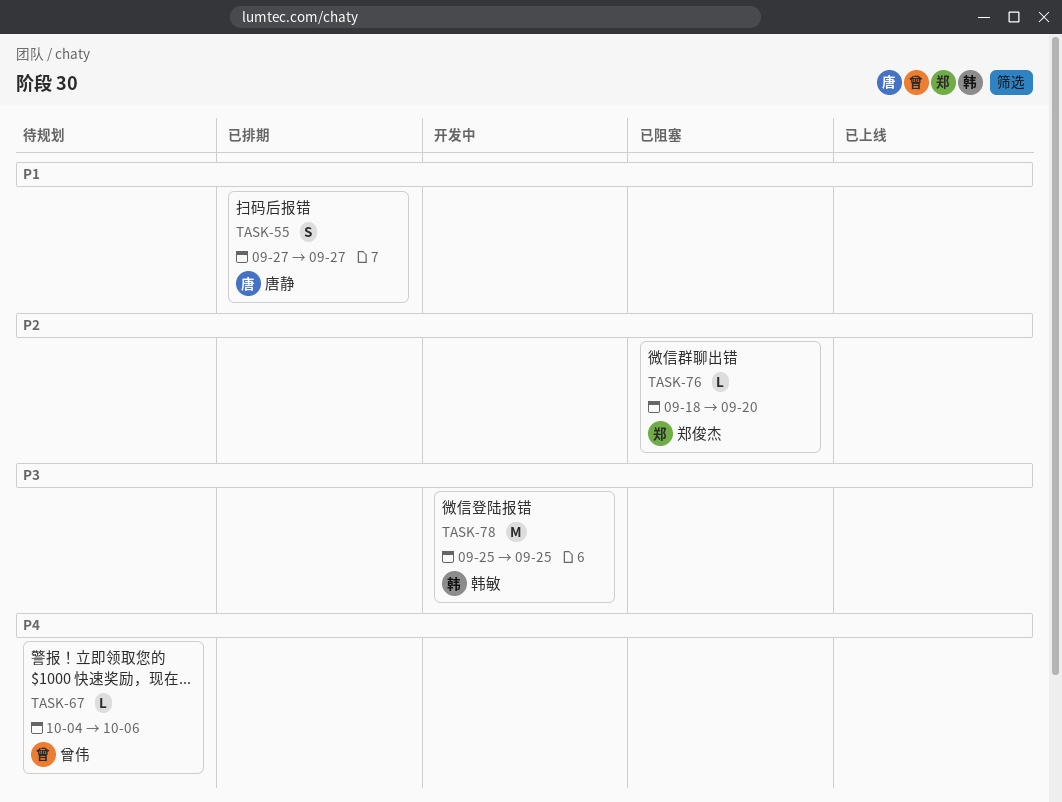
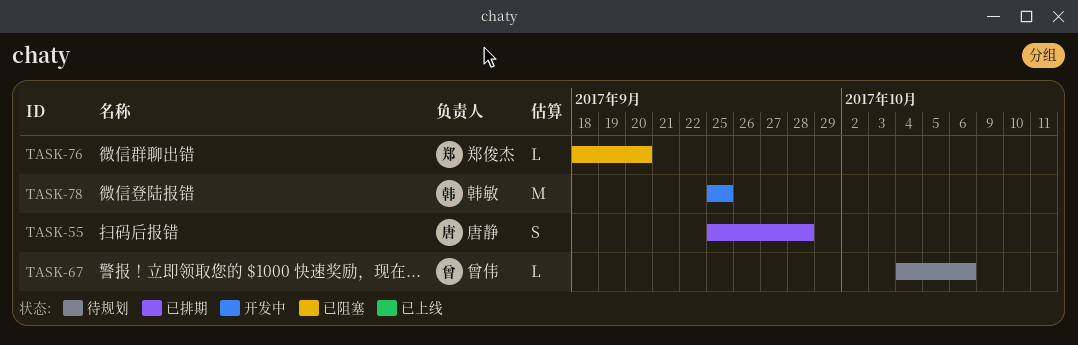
TASK-55, start: Sep 27 -> Sep 25
TASK-55, due: Sep 27 -> Sep 28

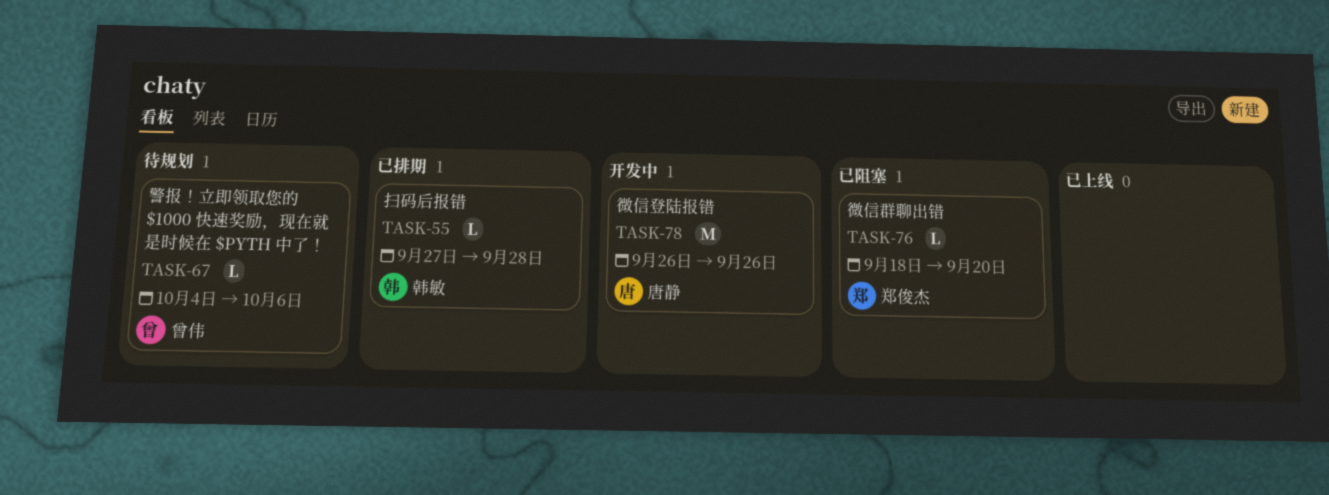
TASK-55, owner: 唐静 -> 韩敏
TASK-55, estimate: S -> L
TASK-55, start: Sep 25 -> Sep 27
TASK-78, owner: 韩敏 -> 唐静
TASK-78, start: Sep 25 -> Sep 26
TASK-78, due: Sep 25 -> Sep 26

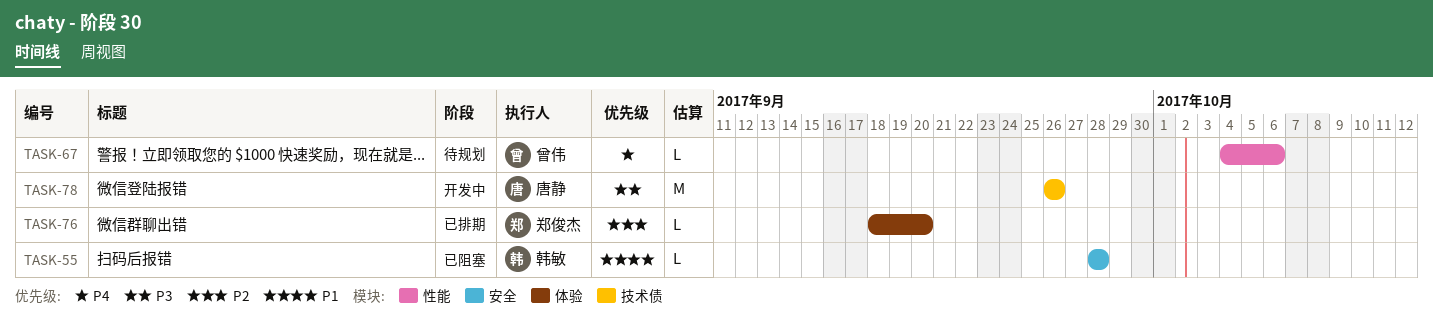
TASK-55, status: 已排期 -> 已阻塞
TASK-55, start: Sep 27 -> Sep 28
TASK-76, status: 已阻塞 -> 已排期

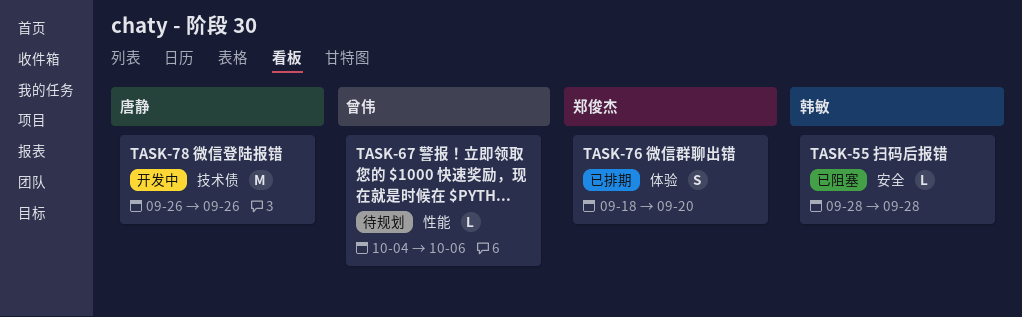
TASK-76, estimate: L -> S

